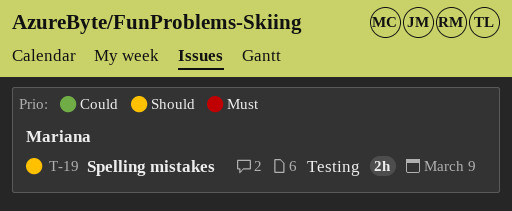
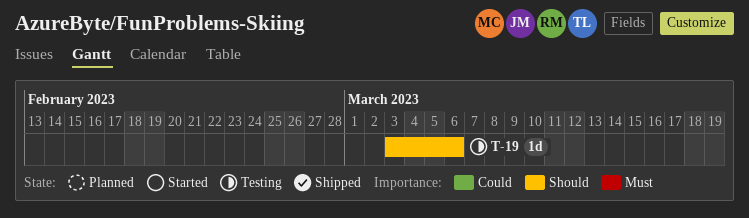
T-19, estimate: 2h -> 1d
T-19, due: Mar 9 -> Mar 6

